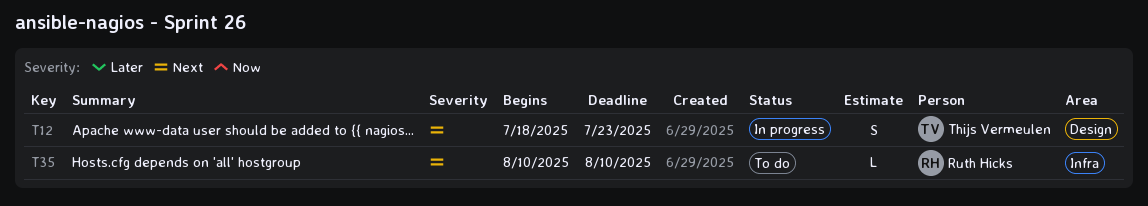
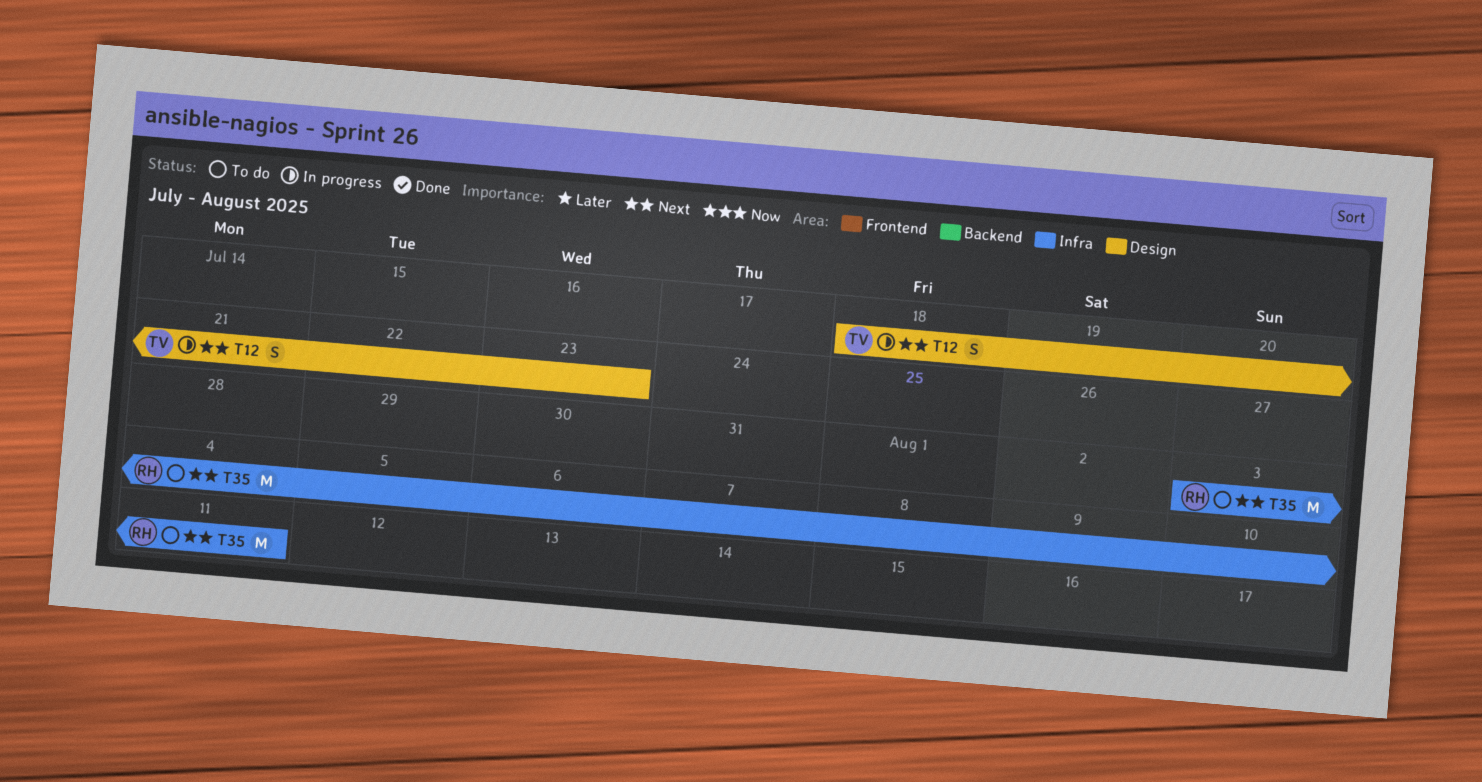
T35, estimate: L -> M
T35, start: Aug 10 -> Aug 3
T35, due: Aug 10 -> Aug 11

